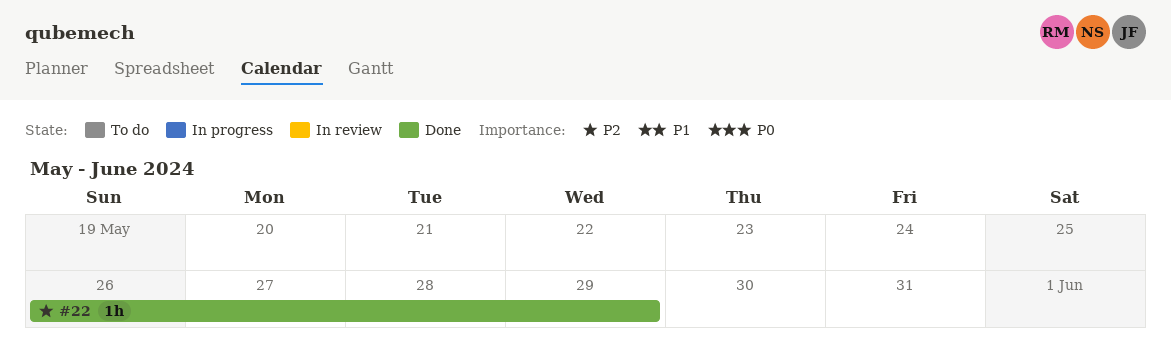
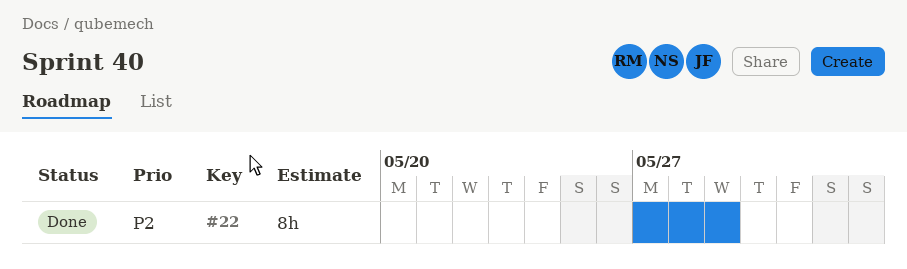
#22, estimate: 1h -> 8h
#22, start: May 26 -> May 27

